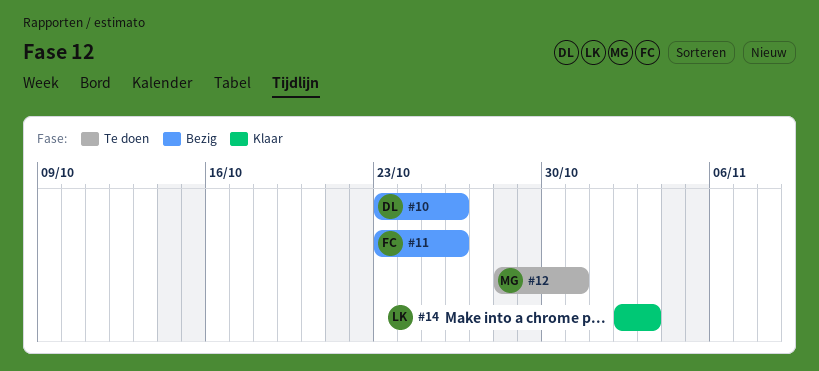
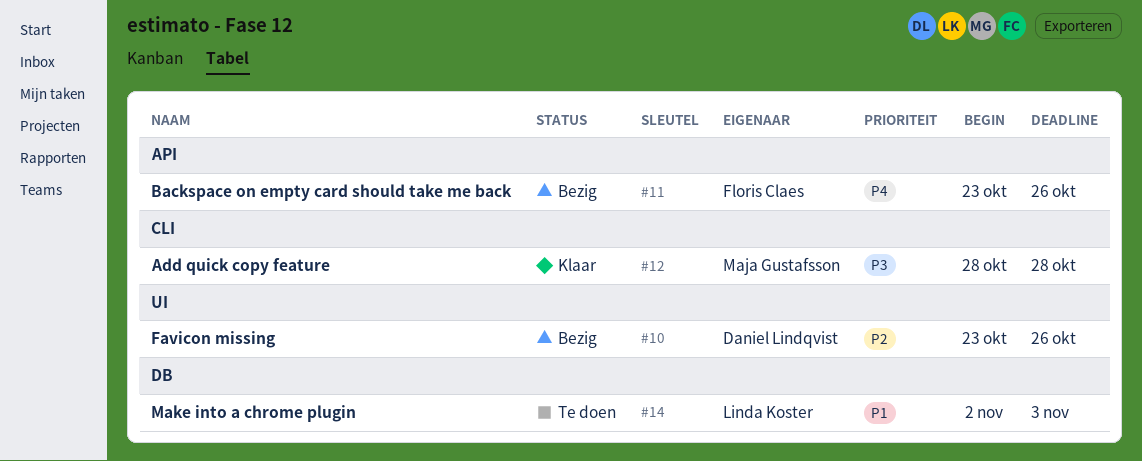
#12, status: Te doen -> Klaar
#12, due: Oct 31 -> Oct 28
#14, status: Klaar -> Te doen

